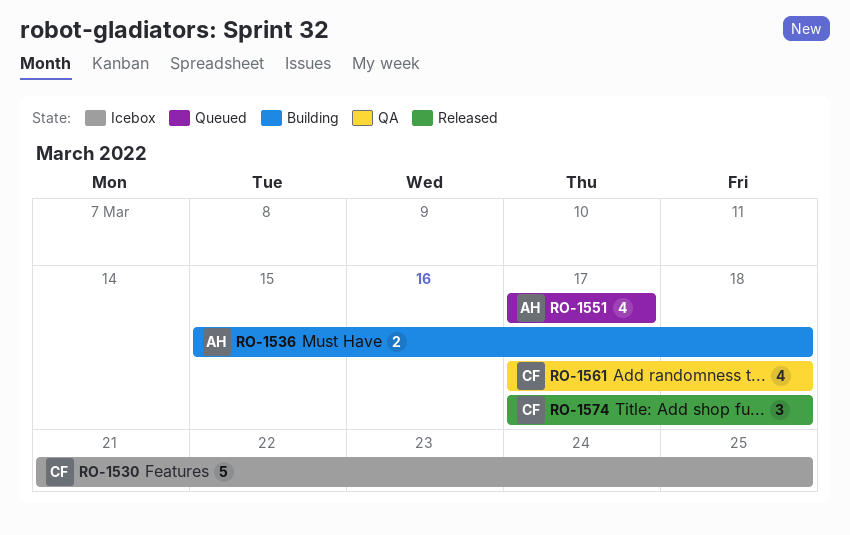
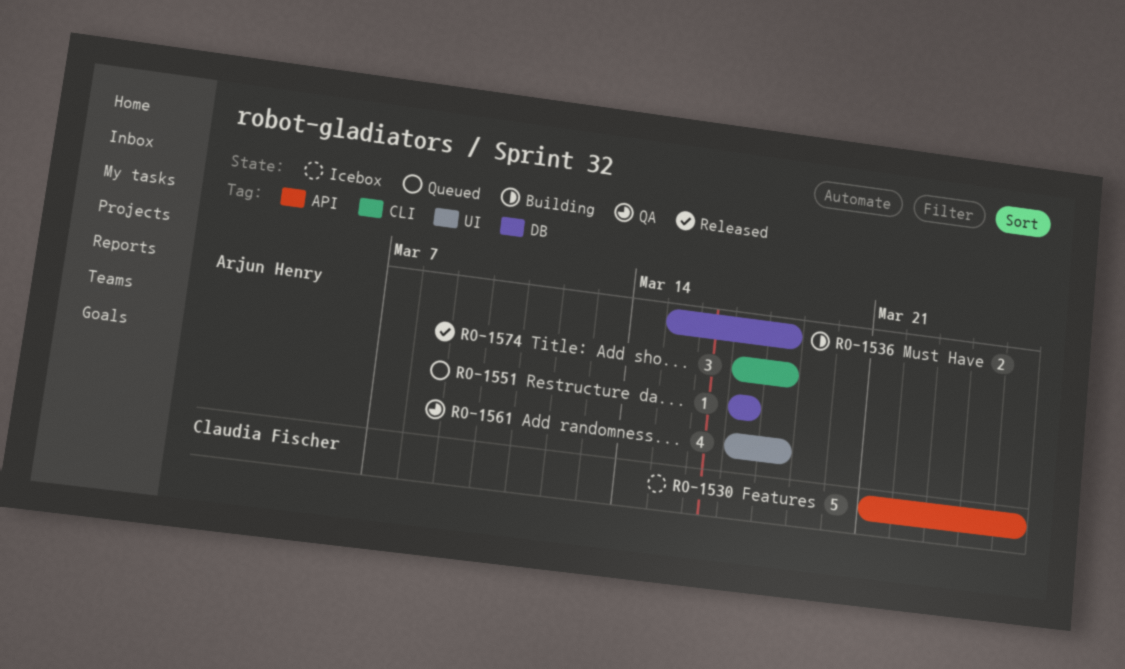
RO-1551, estimate: 4 -> 1
RO-1561, owner: Claudia Fischer -> Arjun Henry
RO-1574, owner: Claudia Fischer -> Arjun Henry

